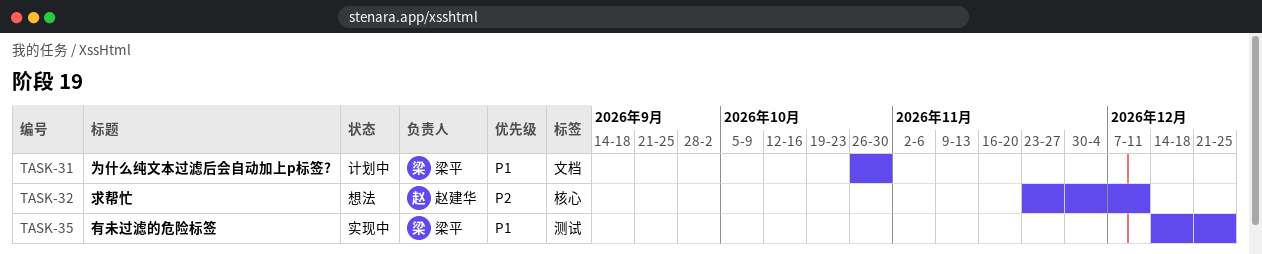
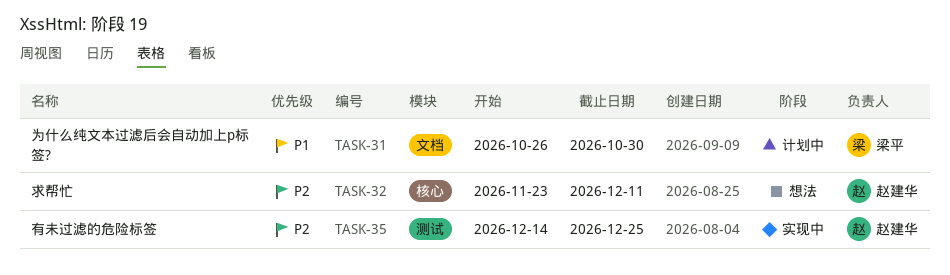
TASK-35, owner: 梁平 -> 赵建华
TASK-35, priority: P1 -> P2

